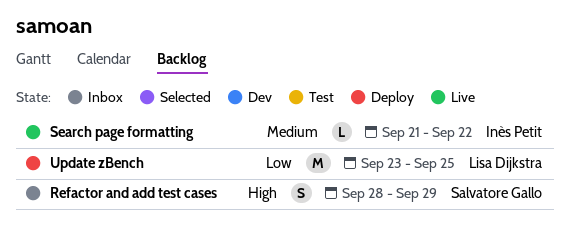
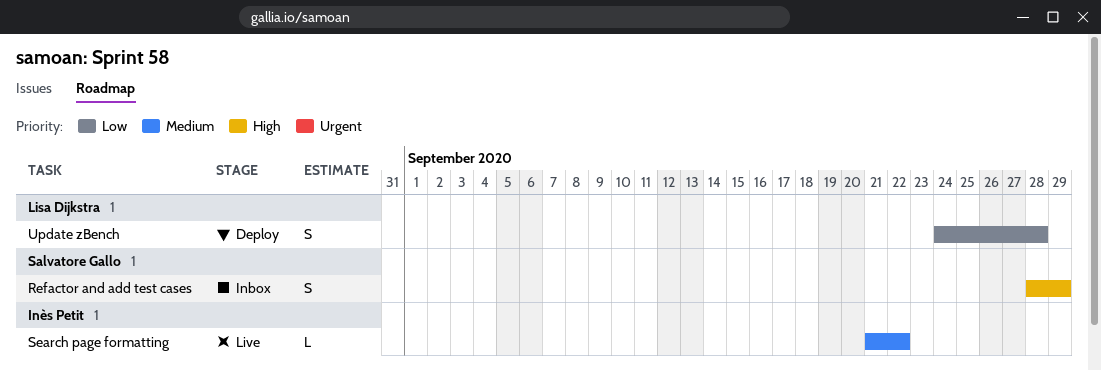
Update zBench, estimate: M -> S
Update zBench, start: Sep 23 -> Sep 24
Update zBench, due: Sep 25 -> Sep 28

